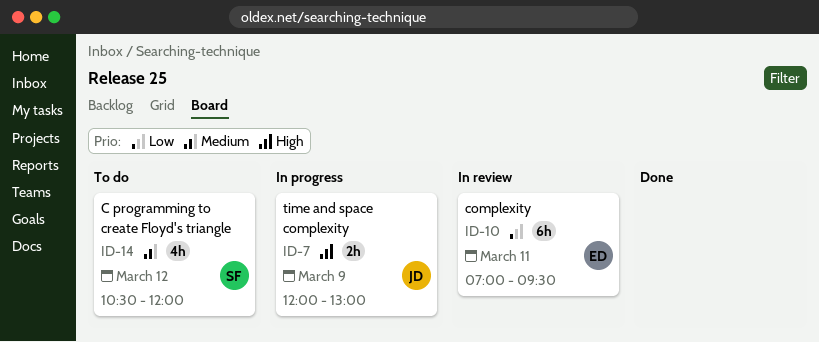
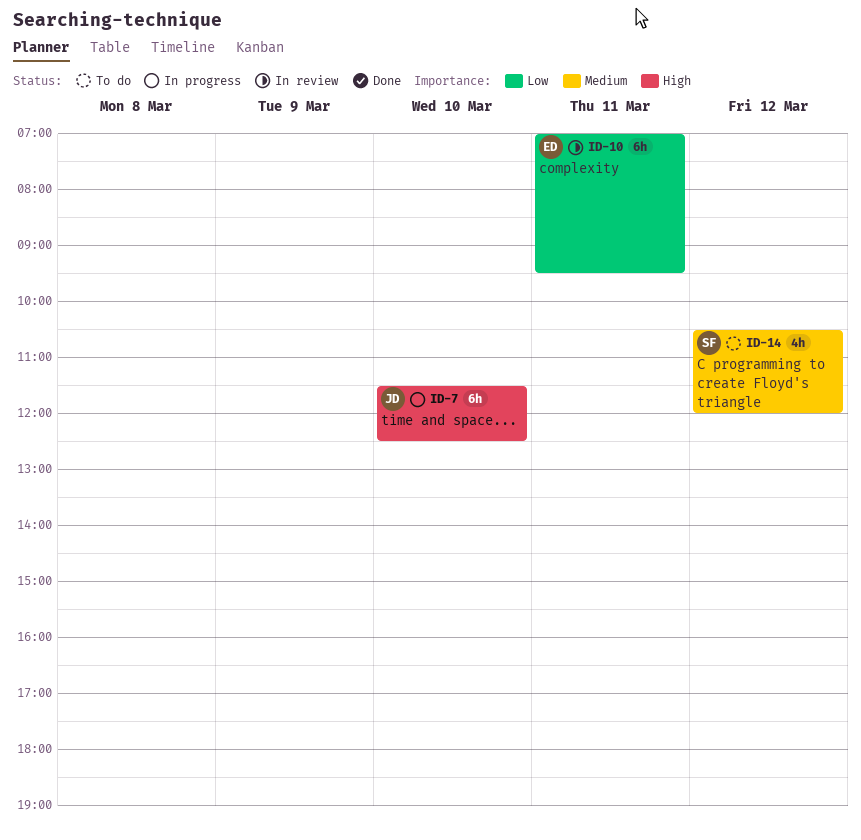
ID-7, estimate: 2h -> 6h
ID-7, day: Mar 9 -> Mar 10
ID-7, begins: 12:00 -> 11:30
ID-7, ends: 13:00 -> 12:30

